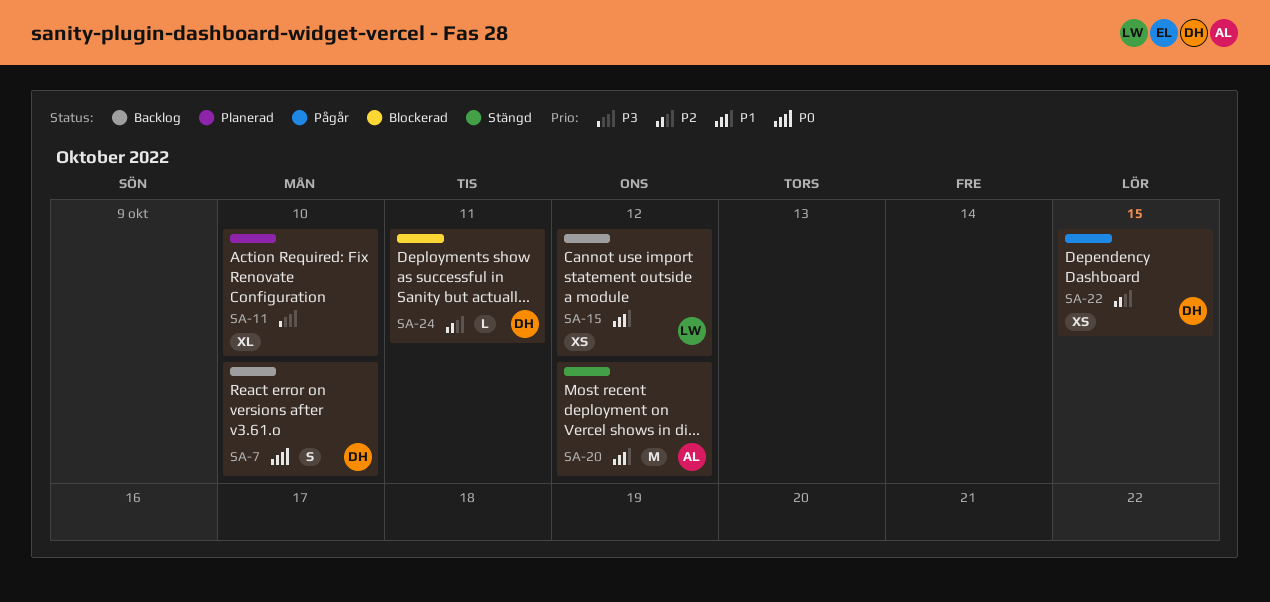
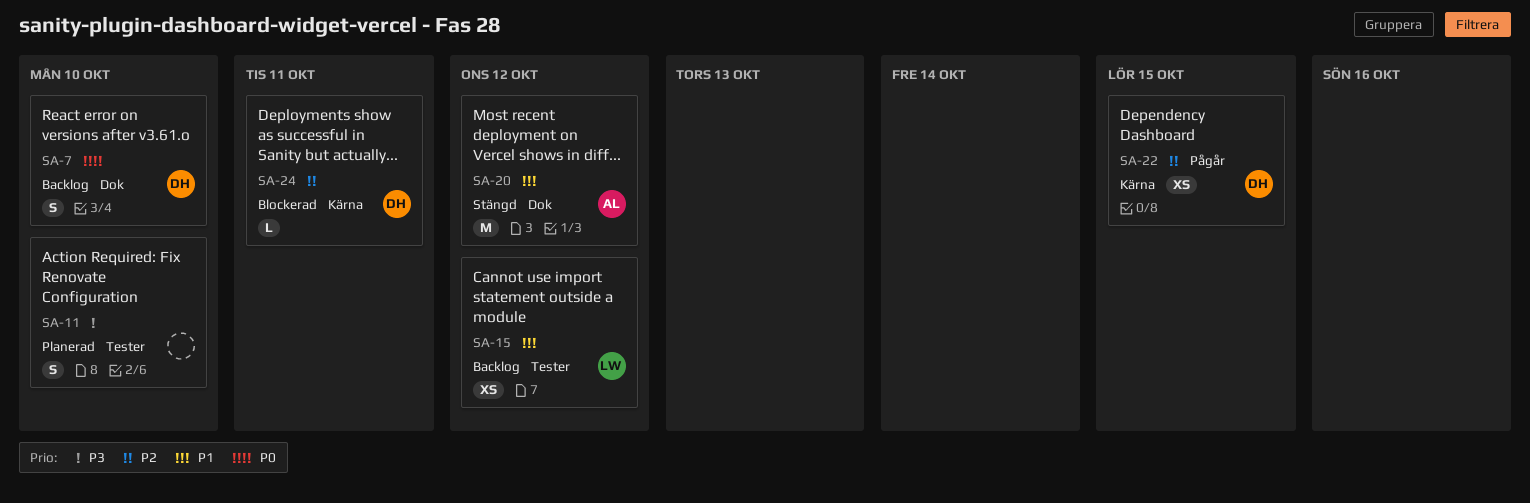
SA-11, estimate: XL -> S

